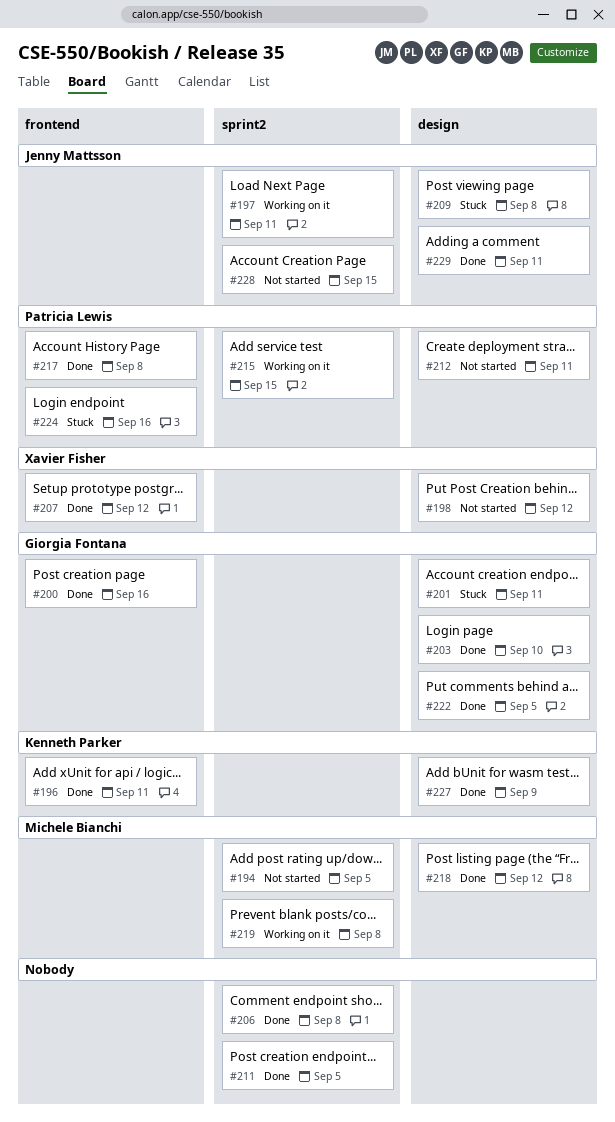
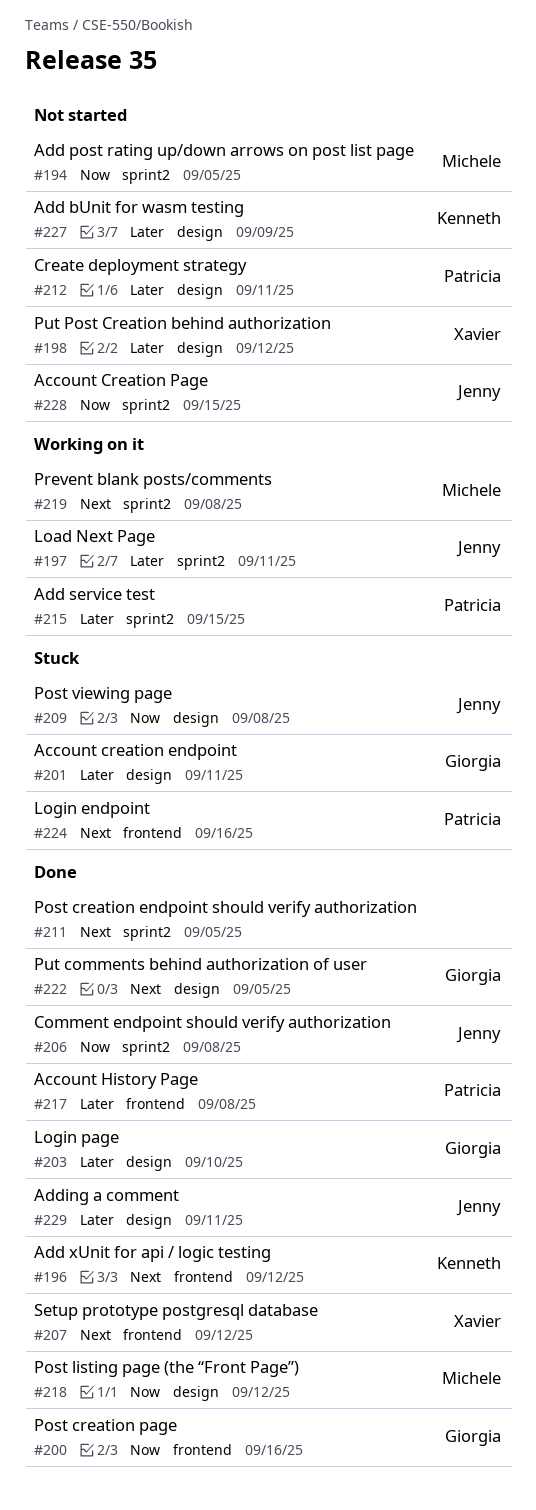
#196, due: Sep 11 -> Sep 12
#206, owner: none -> Jenny Mattsson
#227, status: Done -> Not started

